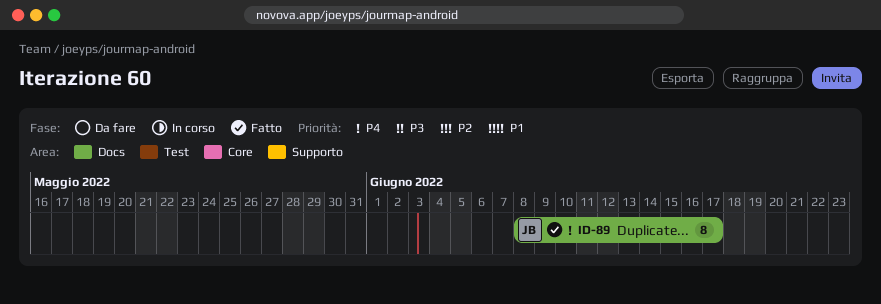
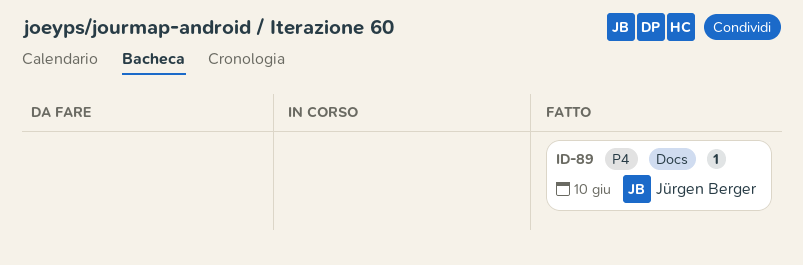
ID-89, estimate: 8 -> 1
ID-89, due: Jun 17 -> Jun 10

